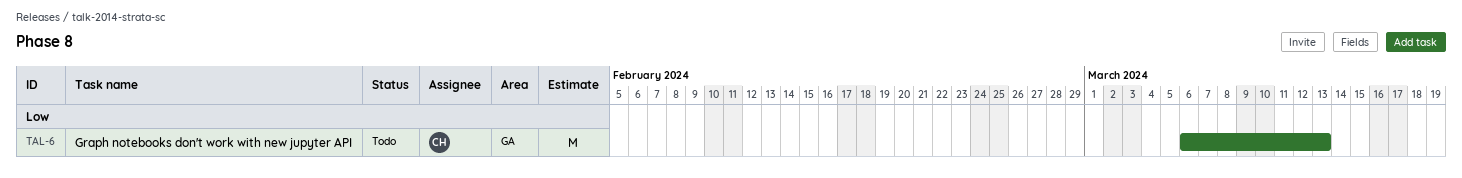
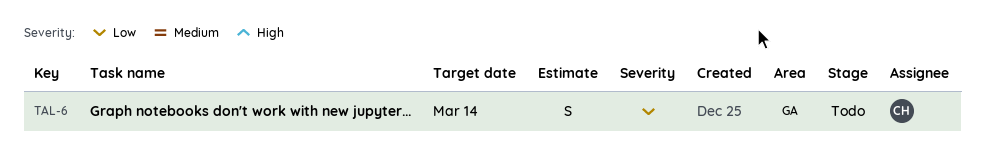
TAL-6, estimate: M -> S
TAL-6, due: Mar 13 -> Mar 14

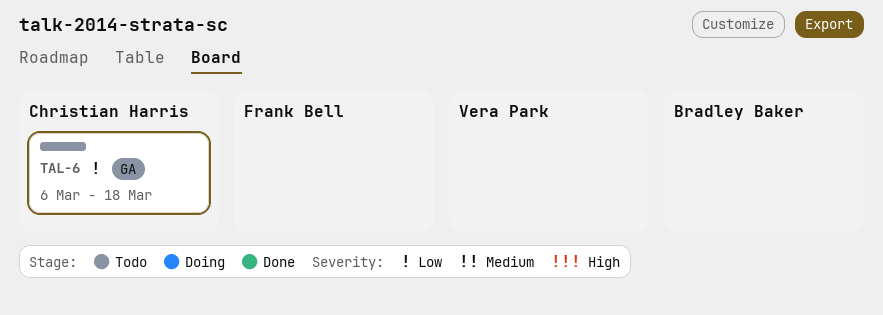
TAL-6, due: Mar 14 -> Mar 18

